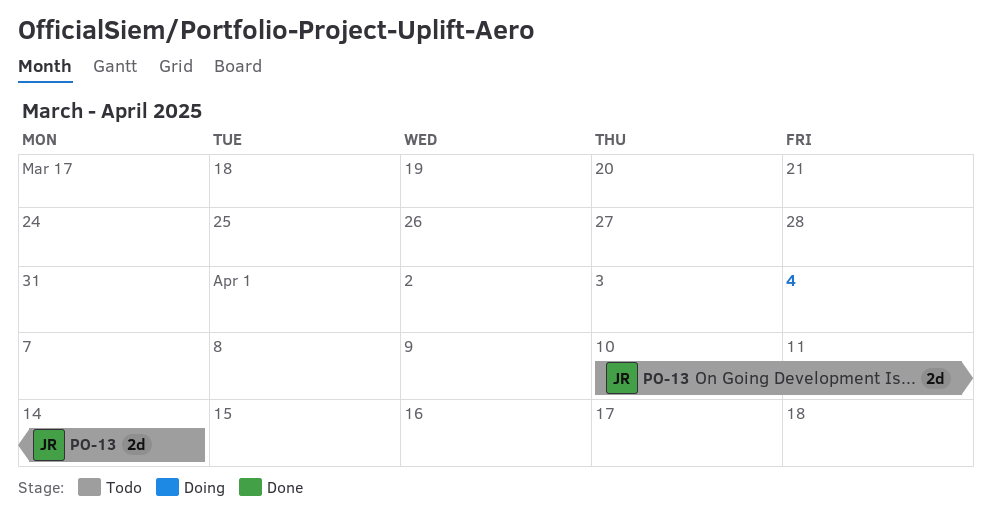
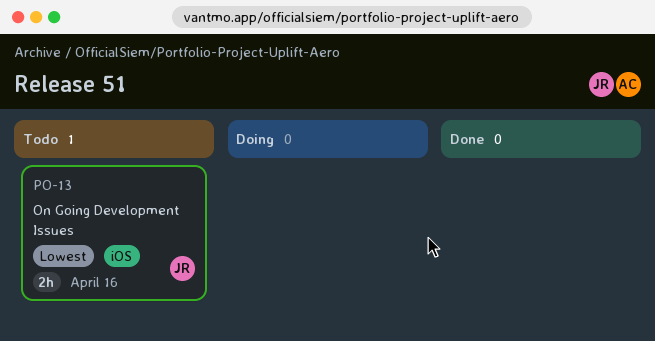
PO-13, estimate: 2d -> 2h
PO-13, due: Apr 14 -> Apr 16

